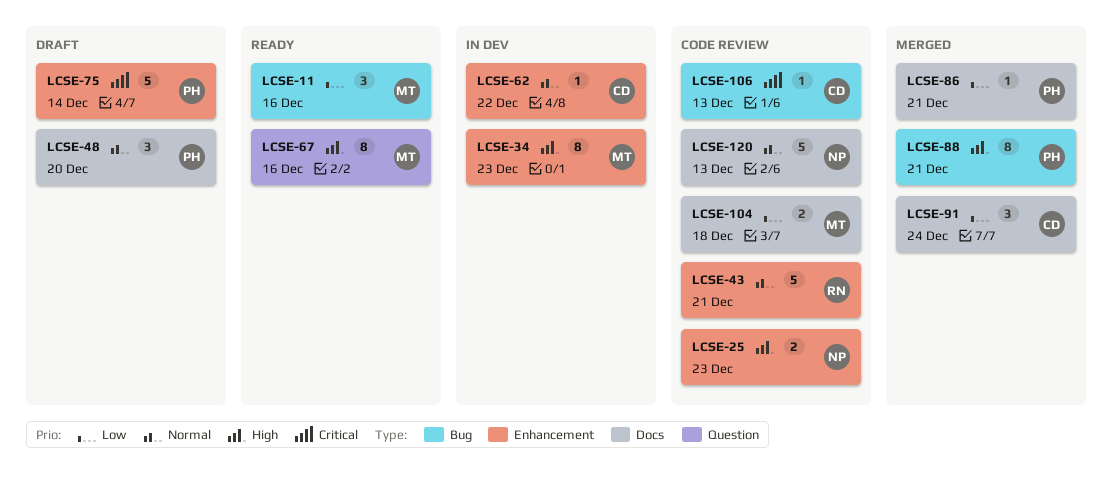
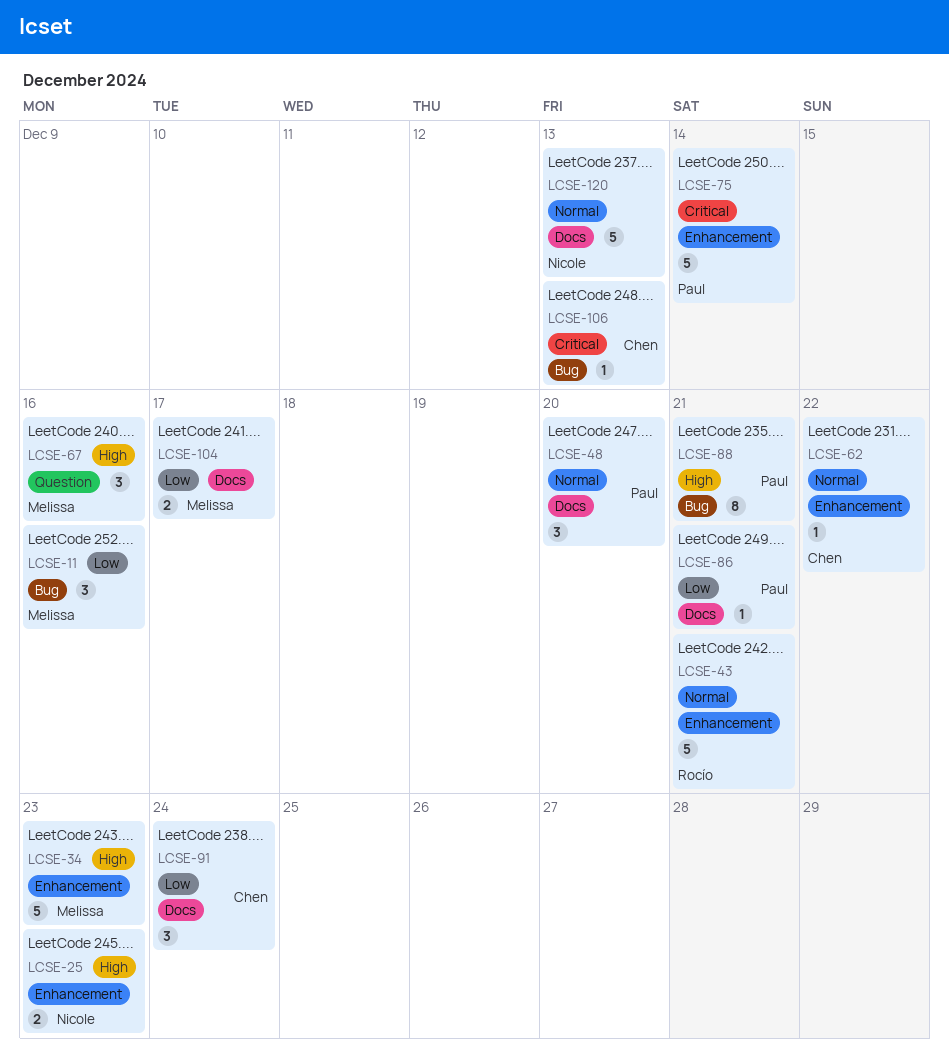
LCSE-34, estimate: 8 -> 5
LCSE-67, estimate: 8 -> 3
LCSE-104, due: Dec 18 -> Dec 17

